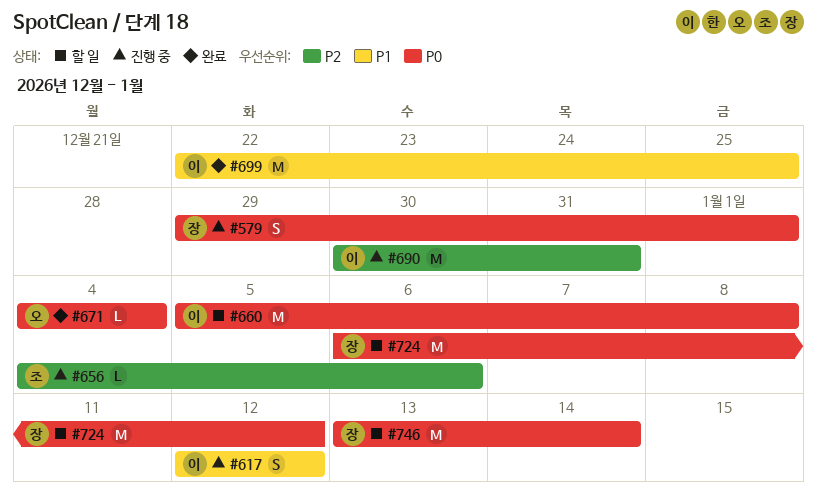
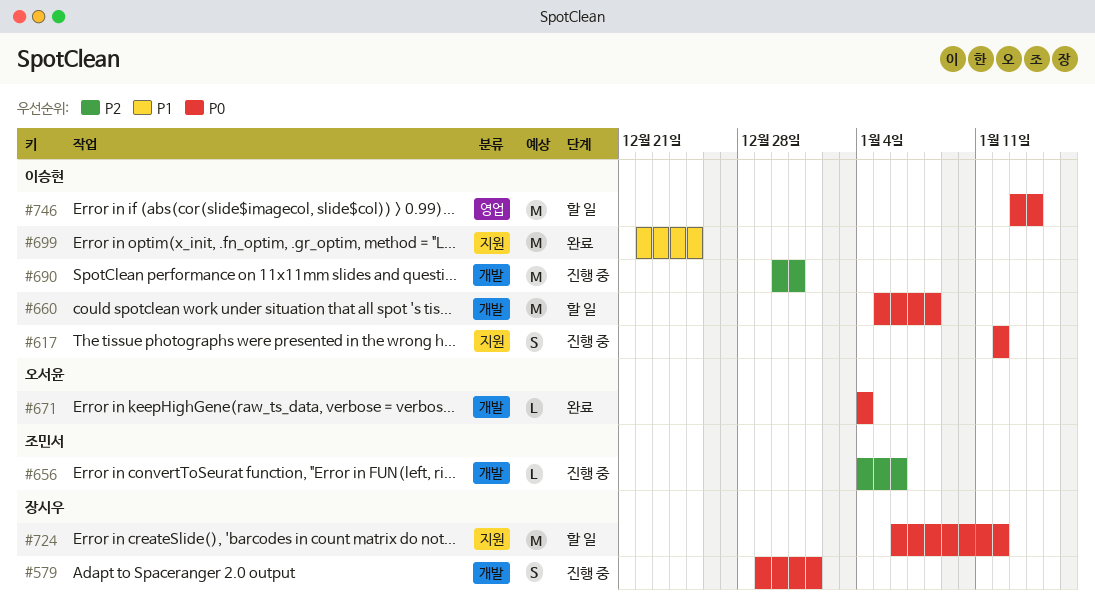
#617, priority: P1 -> P0
#746, owner: 장시우 -> 이승현

